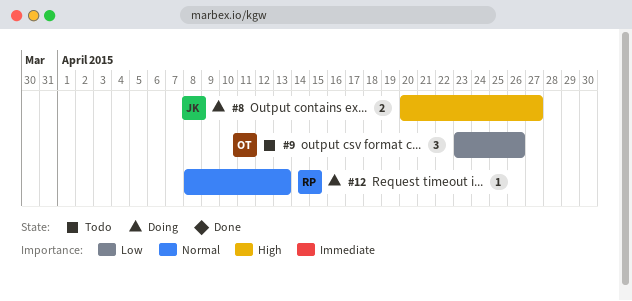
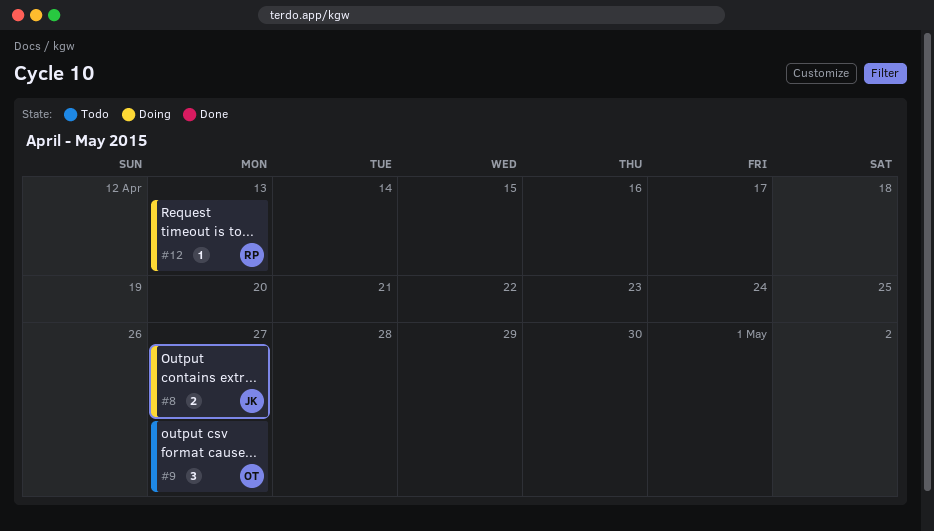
#9, due: Apr 26 -> Apr 27

